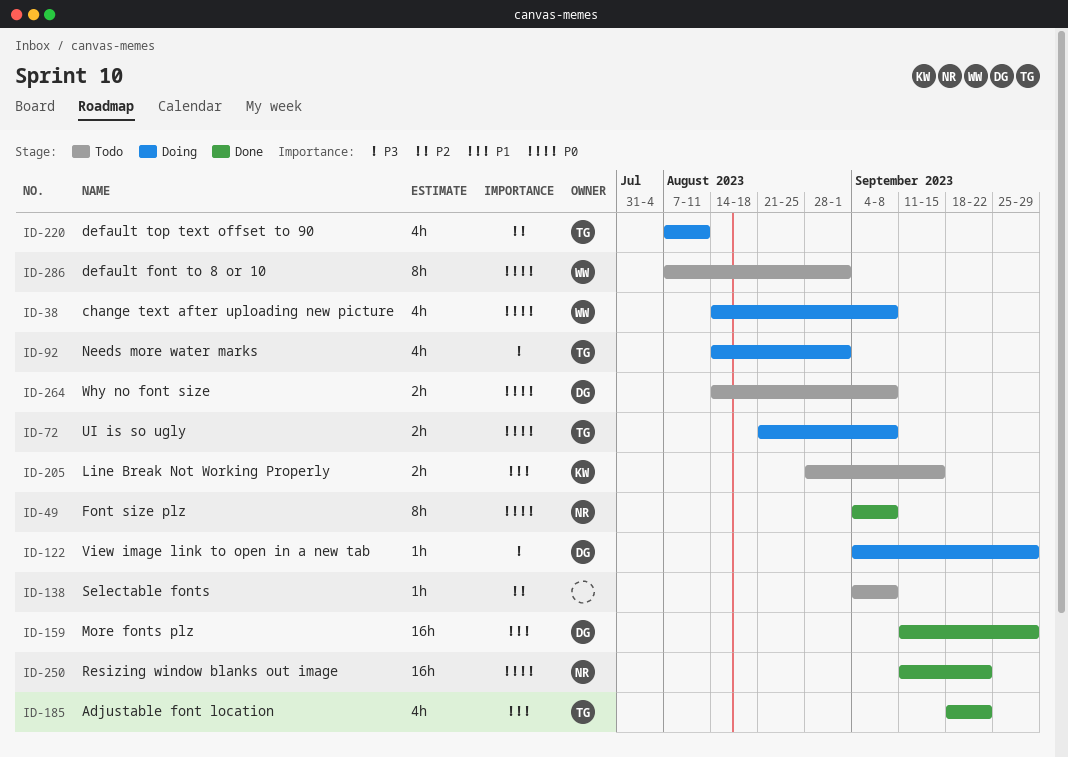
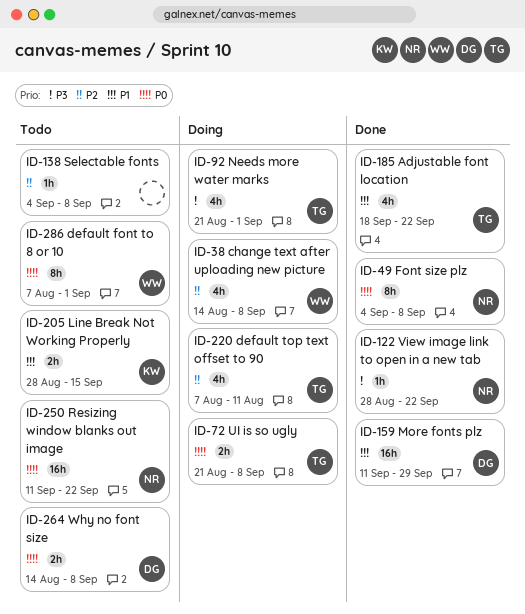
ID-38, priority: P0 -> P2
ID-92, start: Aug 14 -> Aug 21
ID-122, status: Doing -> Done
ID-122, owner: DG -> NR
ID-122, start: Sep 4 -> Aug 28
ID-122, due: Sep 29 -> Sep 22
ID-250, status: Done -> Todo

